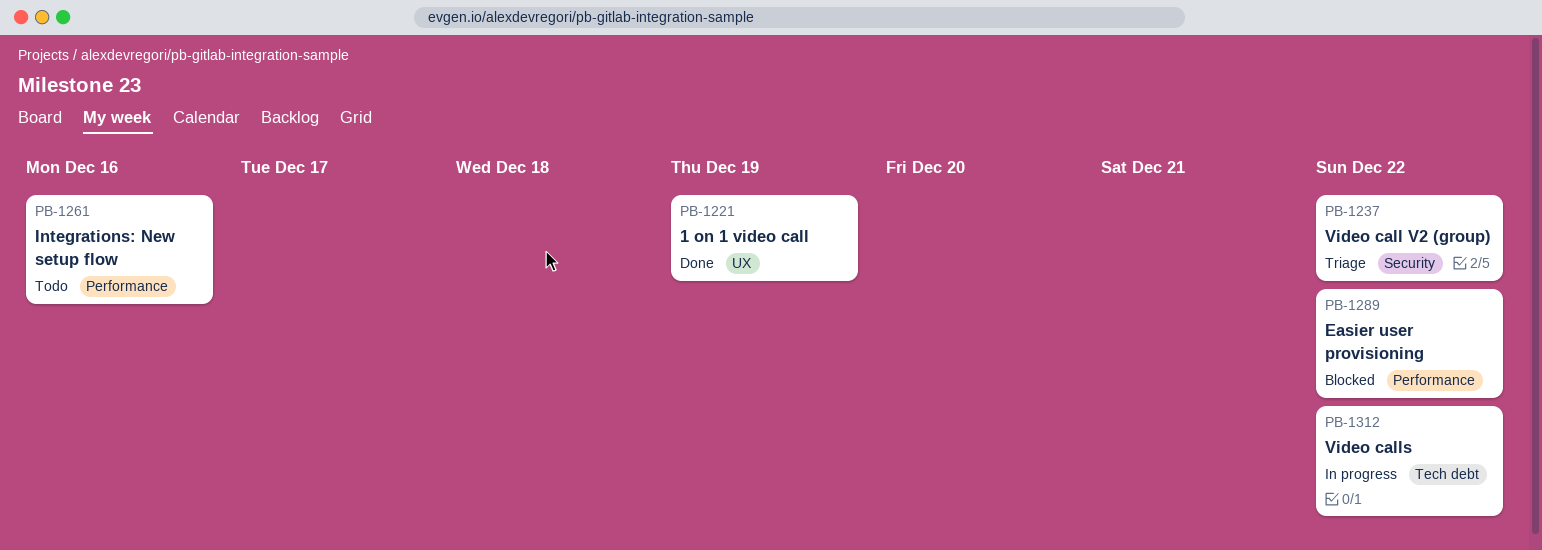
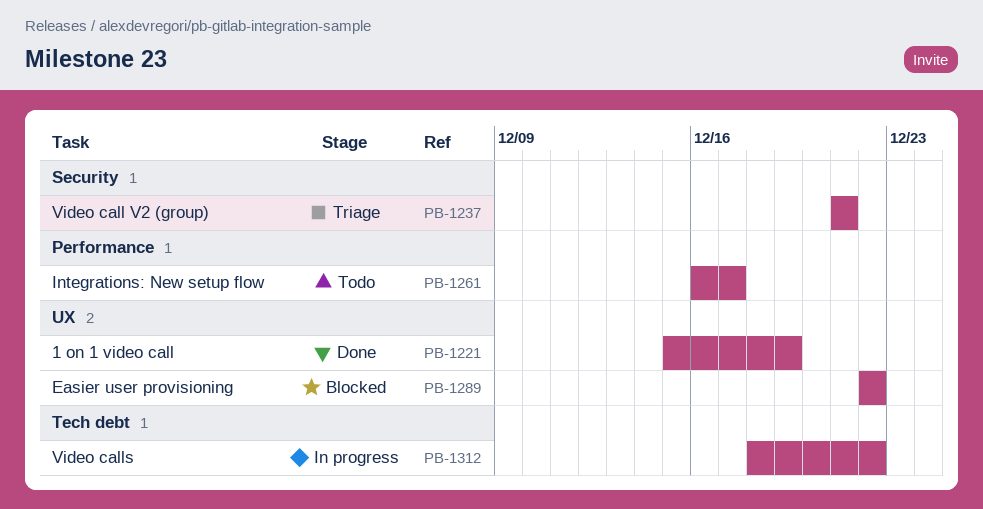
PB-1237, due: Dec 22 -> Dec 21
PB-1261, due: Dec 16 -> Dec 17
PB-1289, label: Performance -> UX

